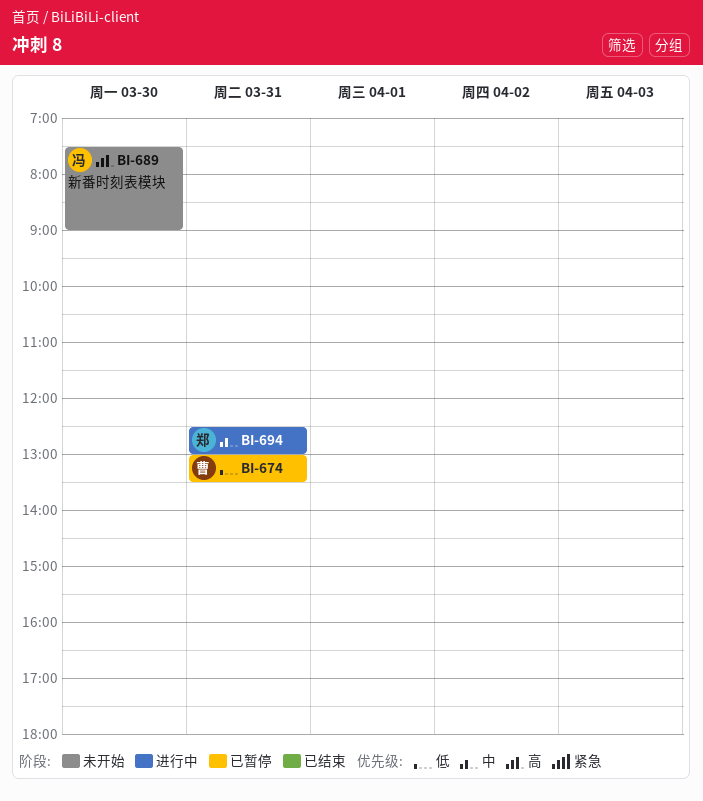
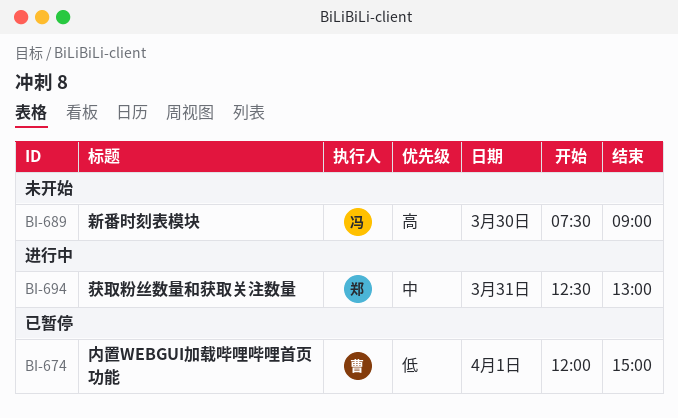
BI-674, day: Mar 31 -> Apr 1
BI-674, begins: 13:00 -> 12:00
BI-674, ends: 13:30 -> 15:00

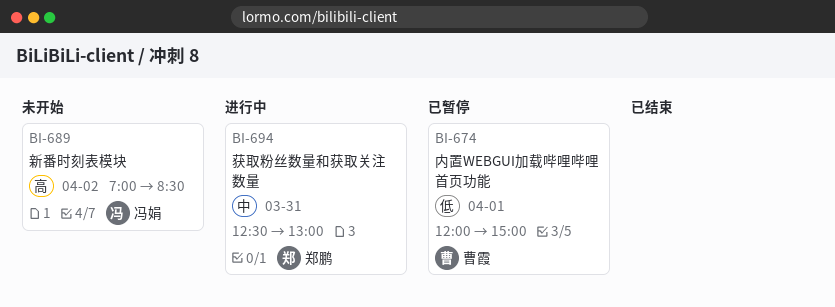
BI-689, day: Mar 30 -> Apr 2
BI-689, begins: 07:30 -> 07:00
BI-689, ends: 09:00 -> 08:30

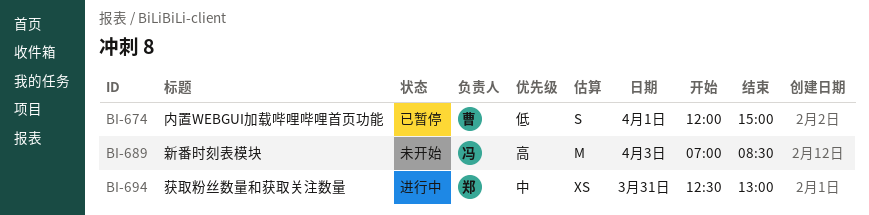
BI-689, day: Apr 2 -> Apr 3

